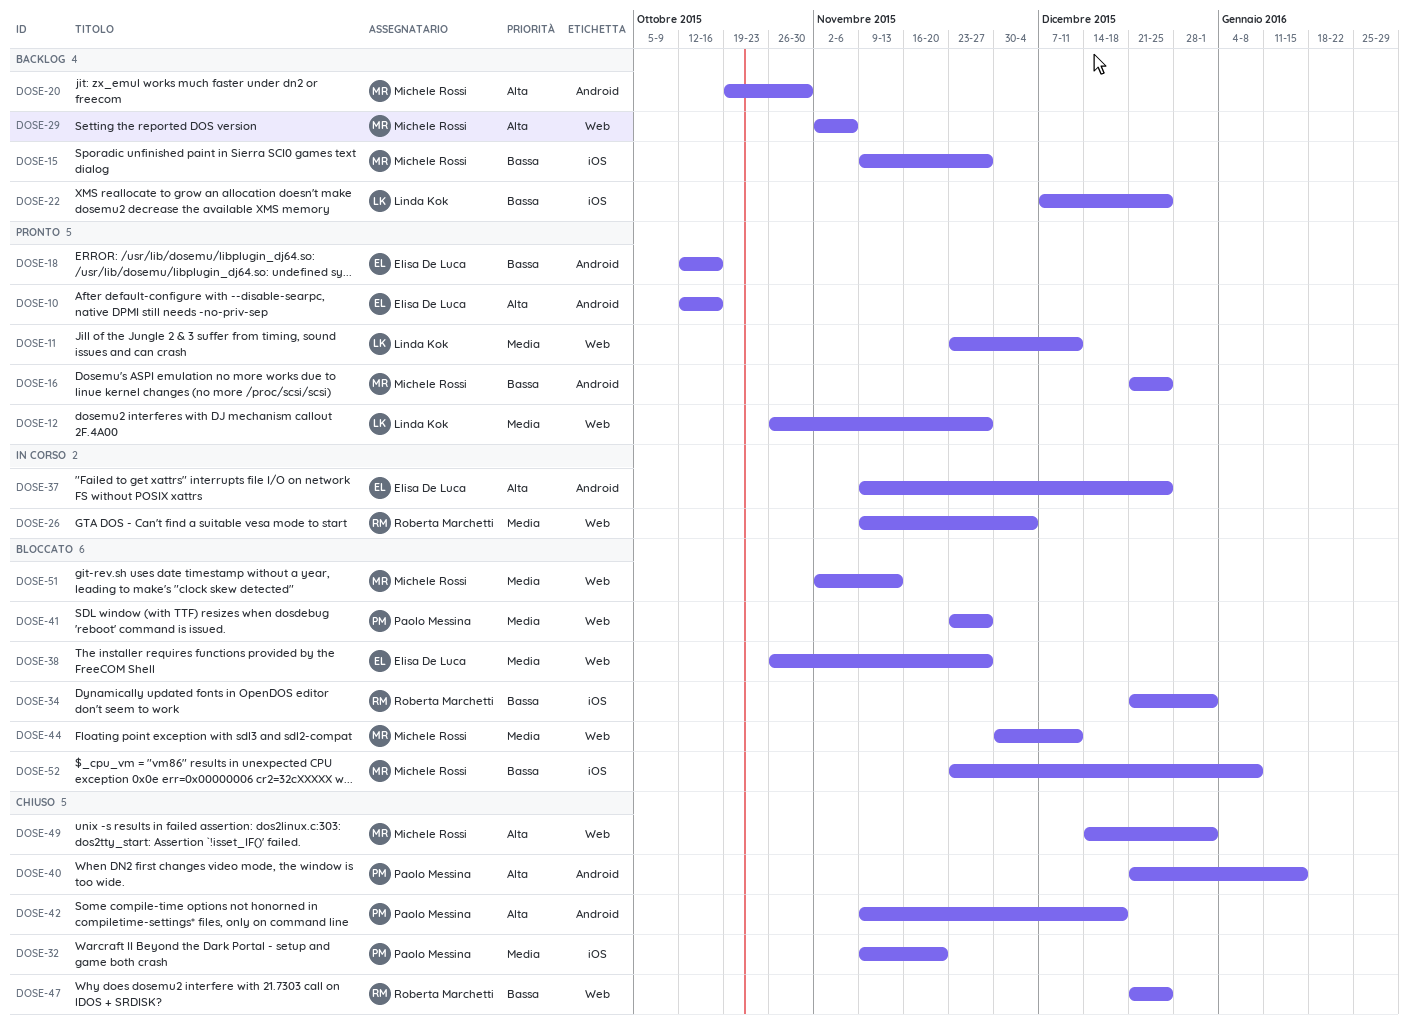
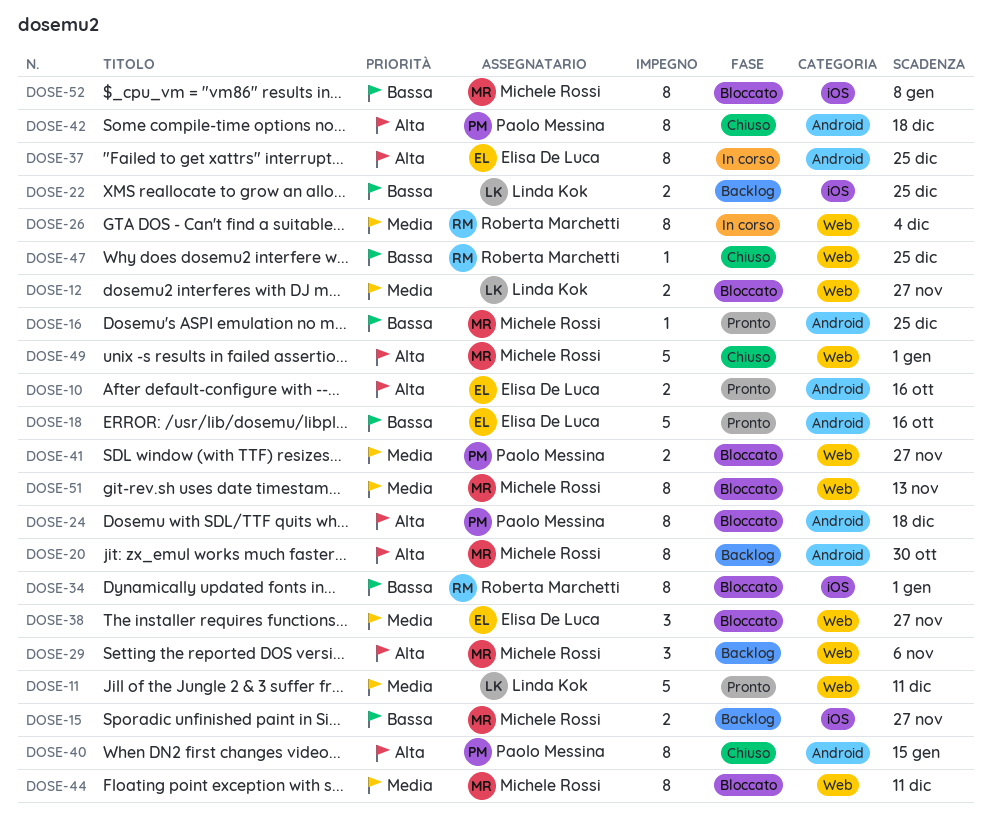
DOSE-12, status: Pronto -> Bloccato
DOSE-24: none -> present
DOSE-32: present -> none

